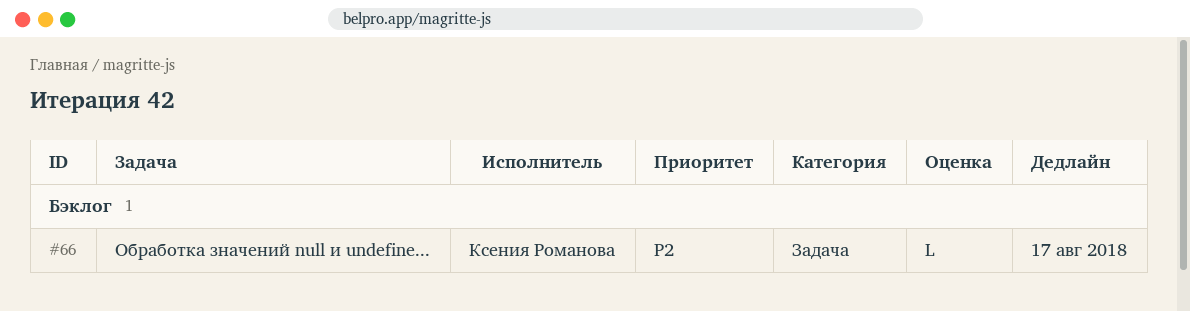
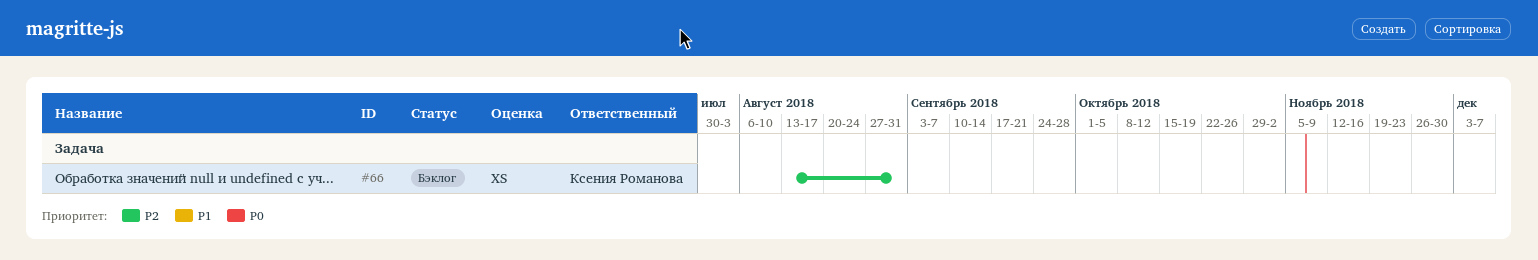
#66, estimate: L -> XS
#66, due: Aug 17 -> Aug 31

